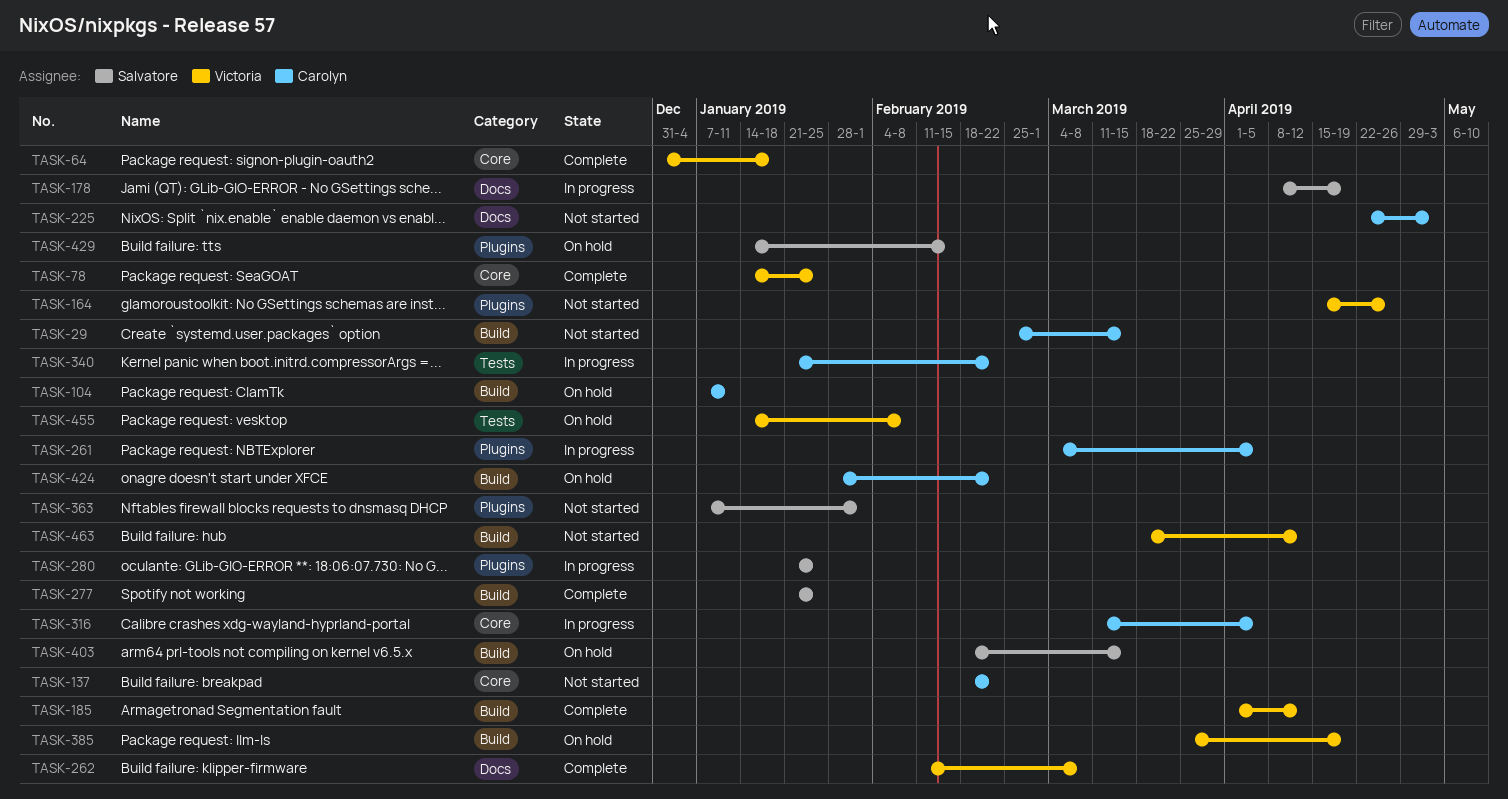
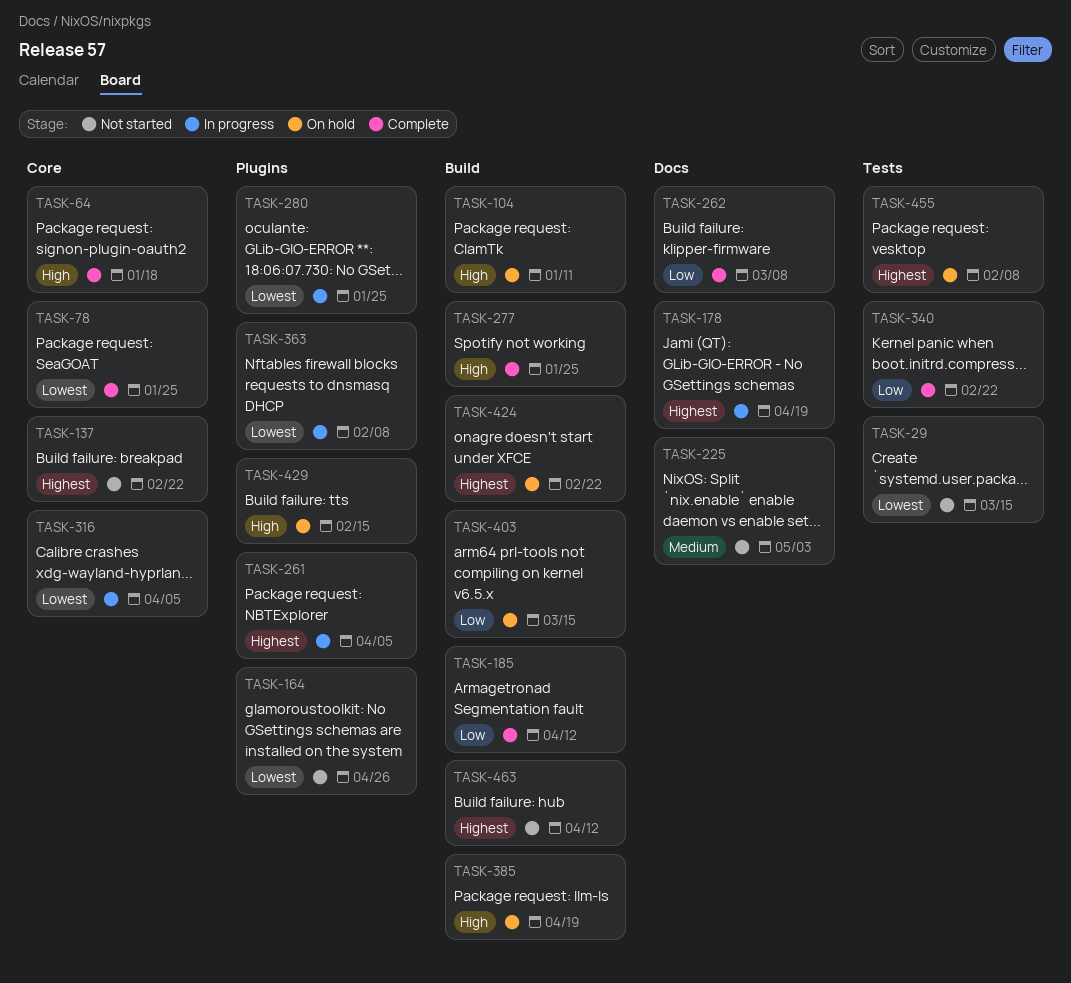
TASK-29, label: Build -> Tests
TASK-340, status: In progress -> Complete
TASK-363, status: Not started -> In progress
TASK-363, due: Feb 1 -> Feb 8

